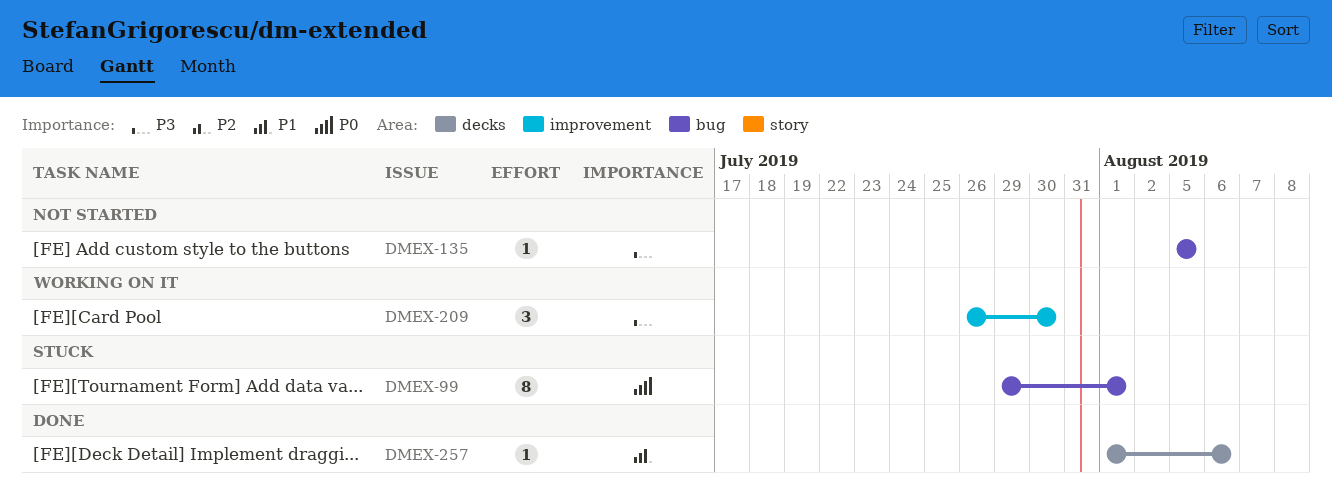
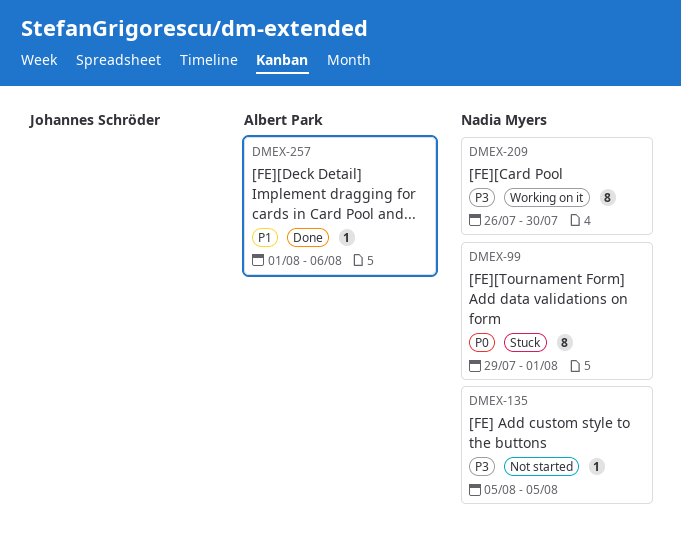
DMEX-209, estimate: 3 -> 8

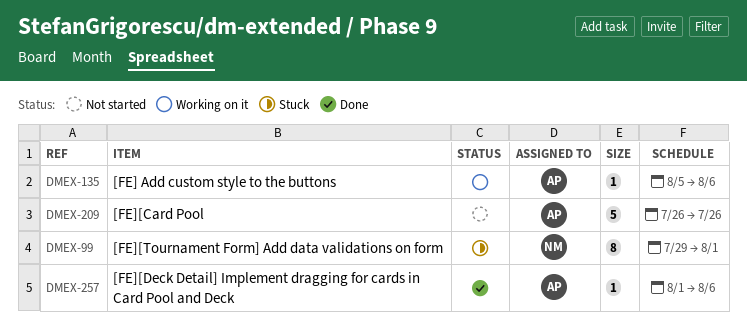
DMEX-135, status: Not started -> Working on it
DMEX-135, owner: Nadia Myers -> Albert Park
DMEX-135, due: Aug 5 -> Aug 6
DMEX-209, status: Working on it -> Not started
DMEX-209, owner: Nadia Myers -> Albert Park
DMEX-209, estimate: 8 -> 5
DMEX-209, due: Jul 30 -> Jul 26

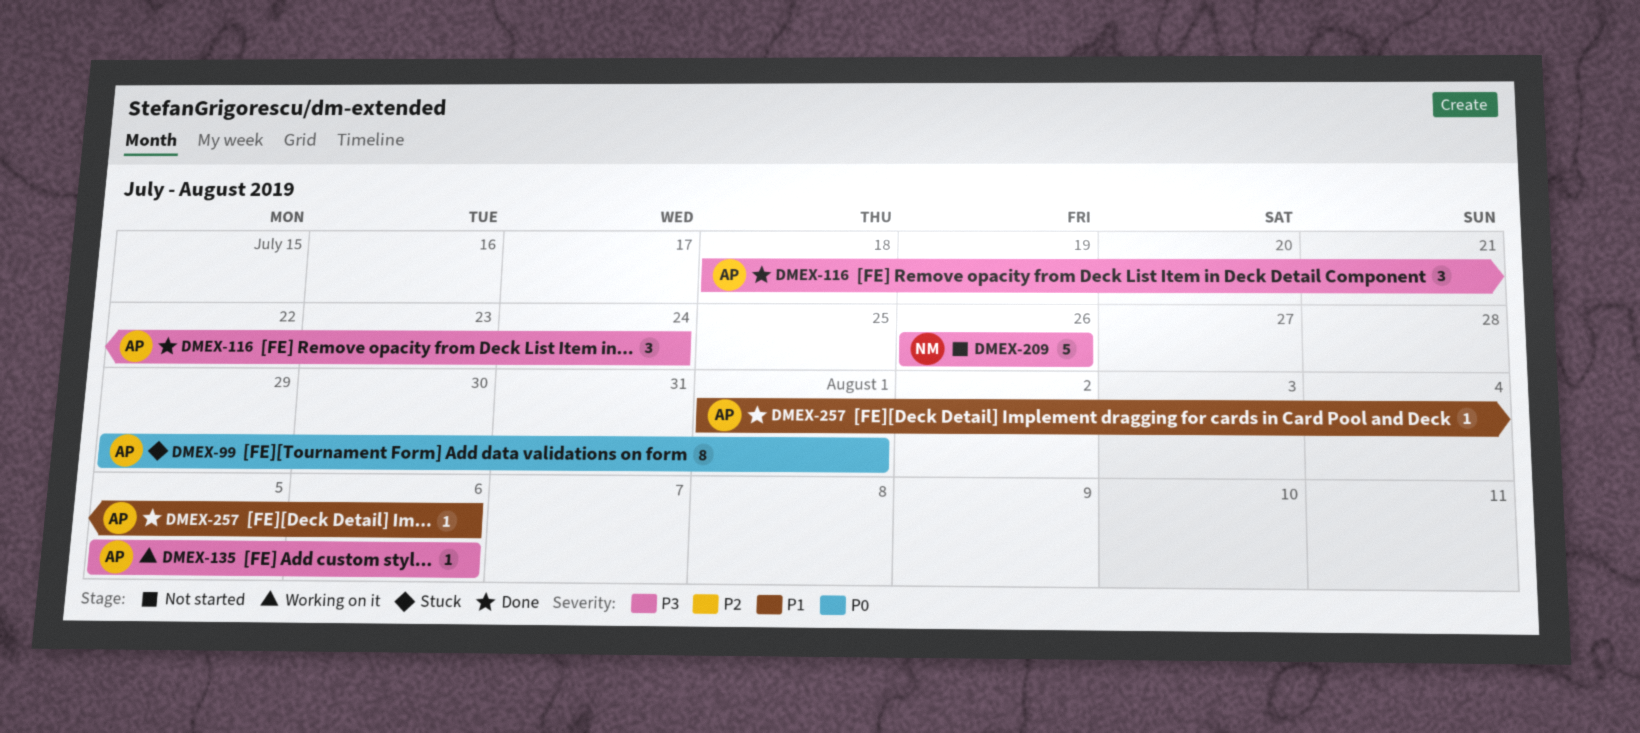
DMEX-99, owner: NM -> AP
DMEX-116: none -> present
DMEX-209, owner: AP -> NM

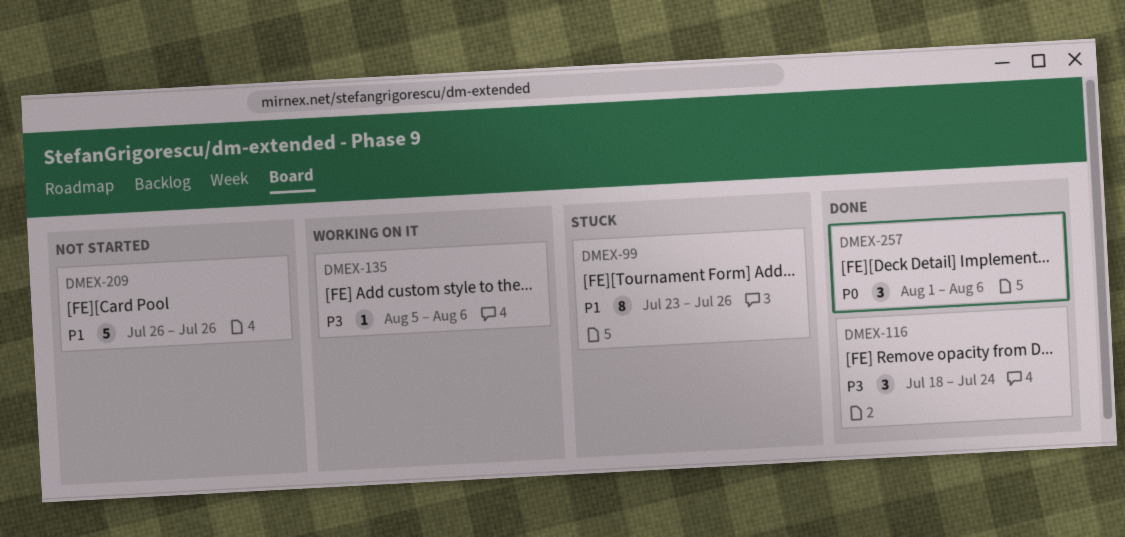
DMEX-99, priority: P0 -> P1
DMEX-99, start: Jul 29 -> Jul 23
DMEX-99, due: Aug 1 -> Jul 26
DMEX-209, priority: P3 -> P1
DMEX-257, priority: P1 -> P0
DMEX-257, estimate: 1 -> 3

